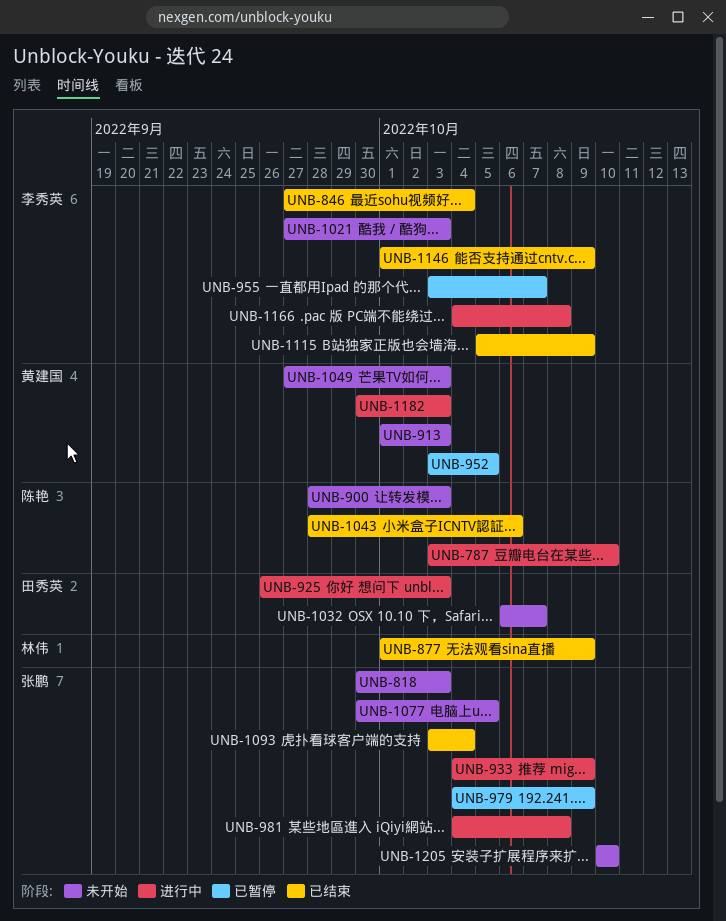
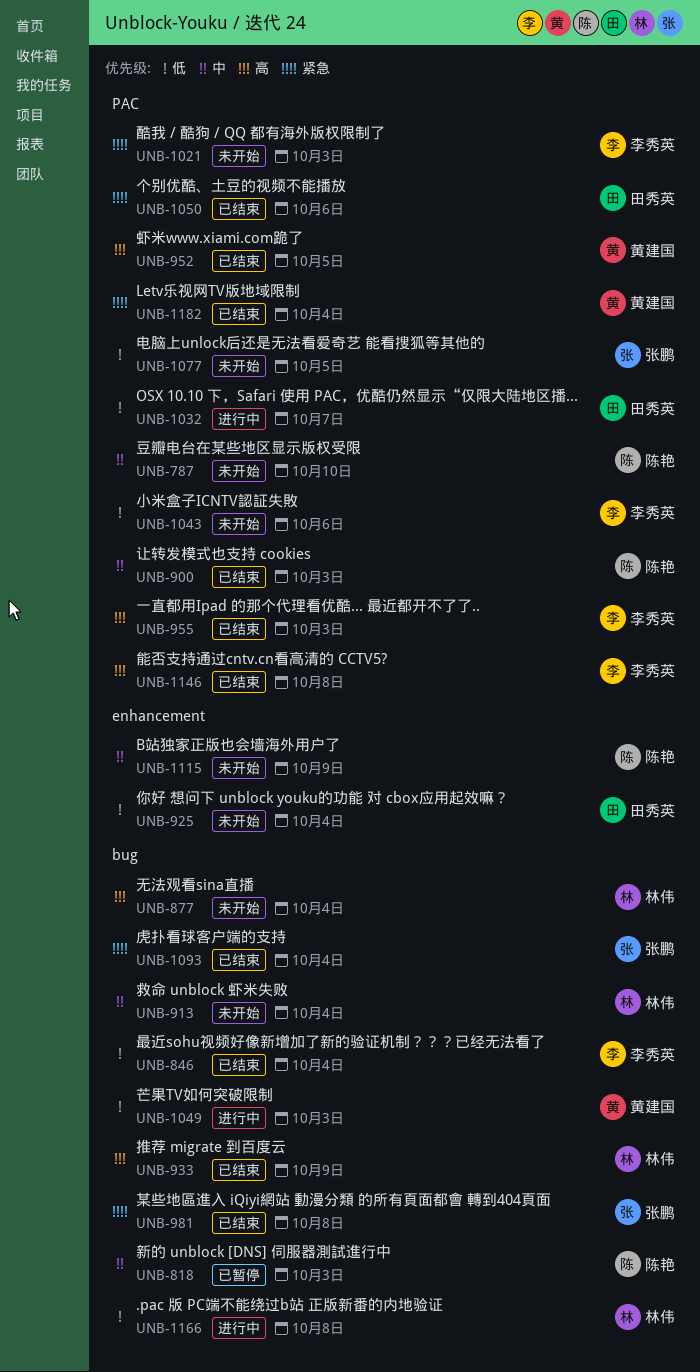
UNB-787, status: 进行中 -> 未开始
UNB-818, status: 未开始 -> 已暂停
UNB-818, owner: 张鹏 -> 陈艳
UNB-877, status: 已结束 -> 未开始
UNB-877, due: Oct 9 -> Oct 4
UNB-900, status: 未开始 -> 已结束
UNB-913, owner: 黄建国 -> 林伟
UNB-913, due: Oct 3 -> Oct 4
UNB-925, status: 进行中 -> 未开始
UNB-925, due: Oct 3 -> Oct 4
UNB-933, status: 进行中 -> 已结束
UNB-933, owner: 张鹏 -> 林伟
UNB-952, status: 已暂停 -> 已结束
UNB-955, status: 已暂停 -> 已结束
UNB-955, due: Oct 7 -> Oct 3
UNB-979: present -> none
UNB-981, status: 进行中 -> 已结束
UNB-1032, status: 未开始 -> 进行中
UNB-1043, status: 已结束 -> 未开始
UNB-1043, owner: 陈艳 -> 李秀英
UNB-1049, status: 未开始 -> 进行中
UNB-1050: none -> present
UNB-1115, status: 已结束 -> 未开始
UNB-1115, owner: 李秀英 -> 陈艳
UNB-1146, due: Oct 9 -> Oct 8
UNB-1166, owner: 李秀英 -> 林伟
UNB-1182, status: 进行中 -> 已结束
UNB-1182, due: Oct 3 -> Oct 4
UNB-1205: present -> none

